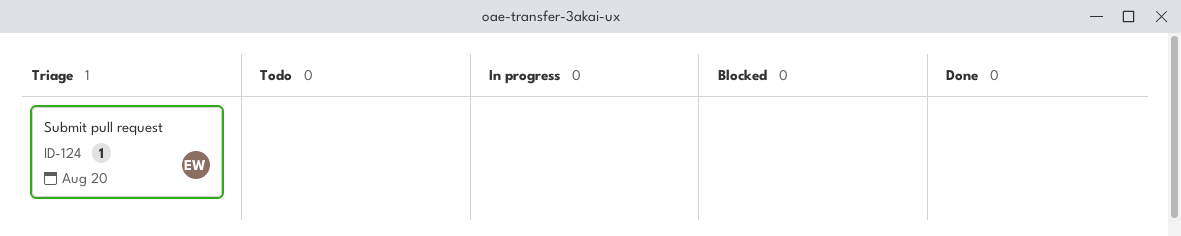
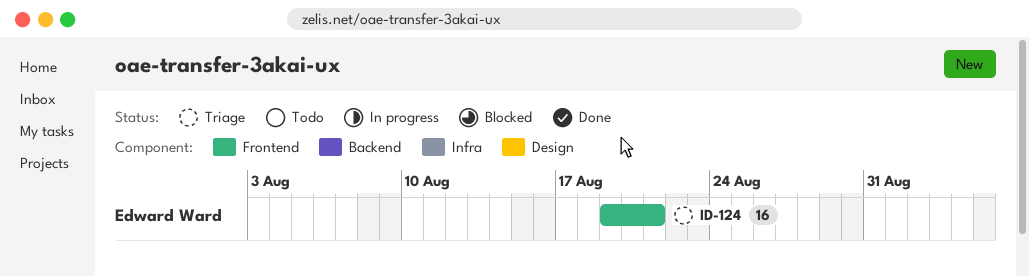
ID-124, estimate: 1 -> 16
ID-124, due: Aug 20 -> Aug 21

